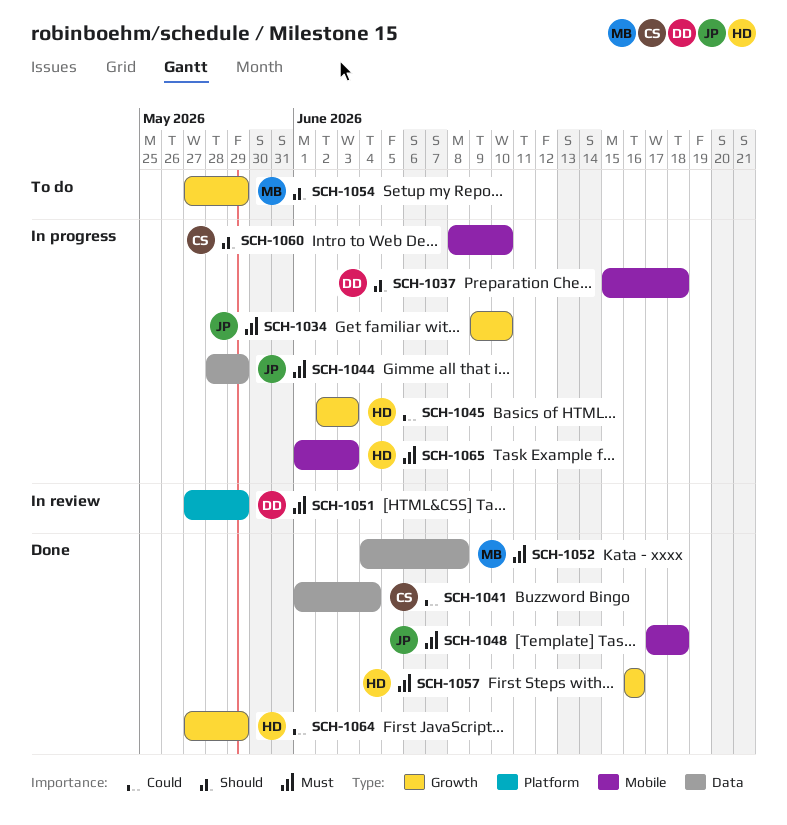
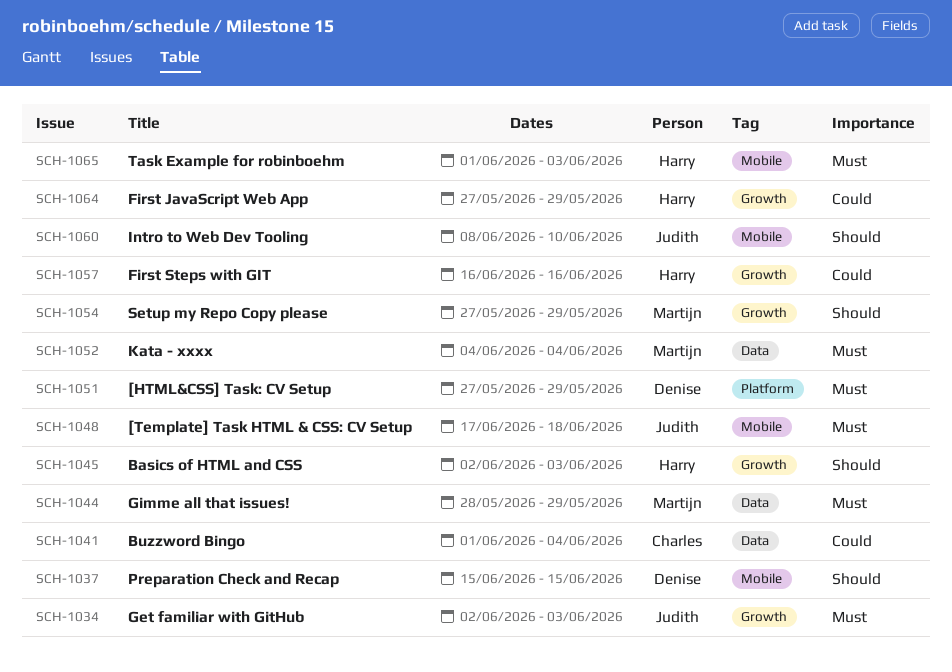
SCH-1034, start: Jun 9 -> Jun 2
SCH-1034, due: Jun 10 -> Jun 3
SCH-1037, due: Jun 18 -> Jun 15
SCH-1044, owner: Judith -> Martijn
SCH-1045, priority: Could -> Should
SCH-1052, due: Jun 8 -> Jun 4
SCH-1057, priority: Must -> Could
SCH-1060, owner: Charles -> Judith

